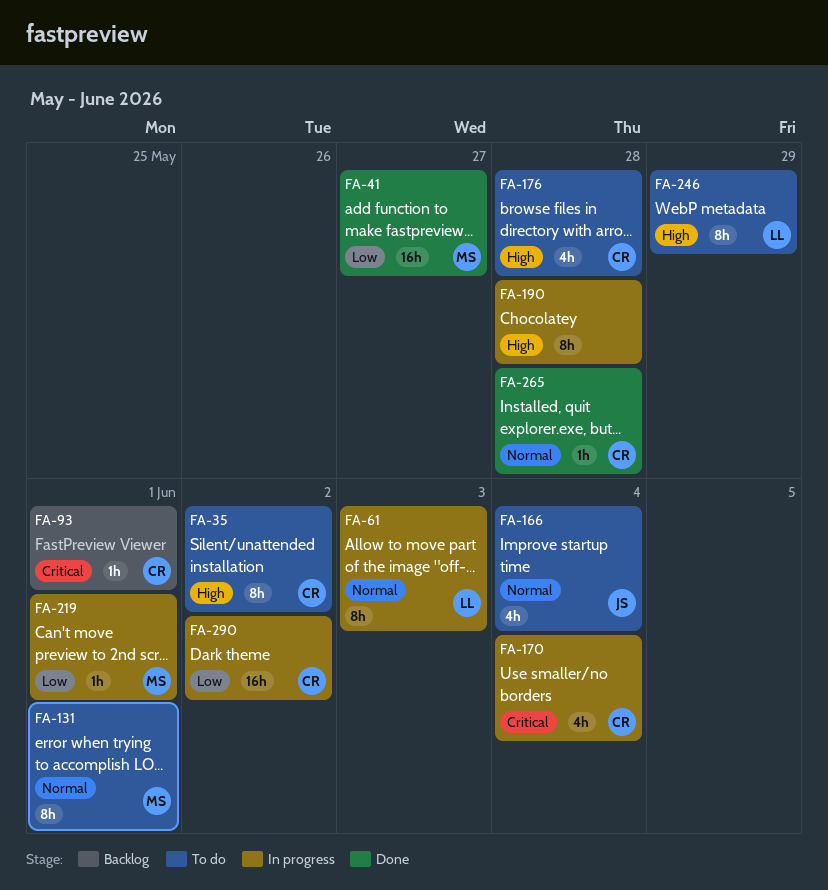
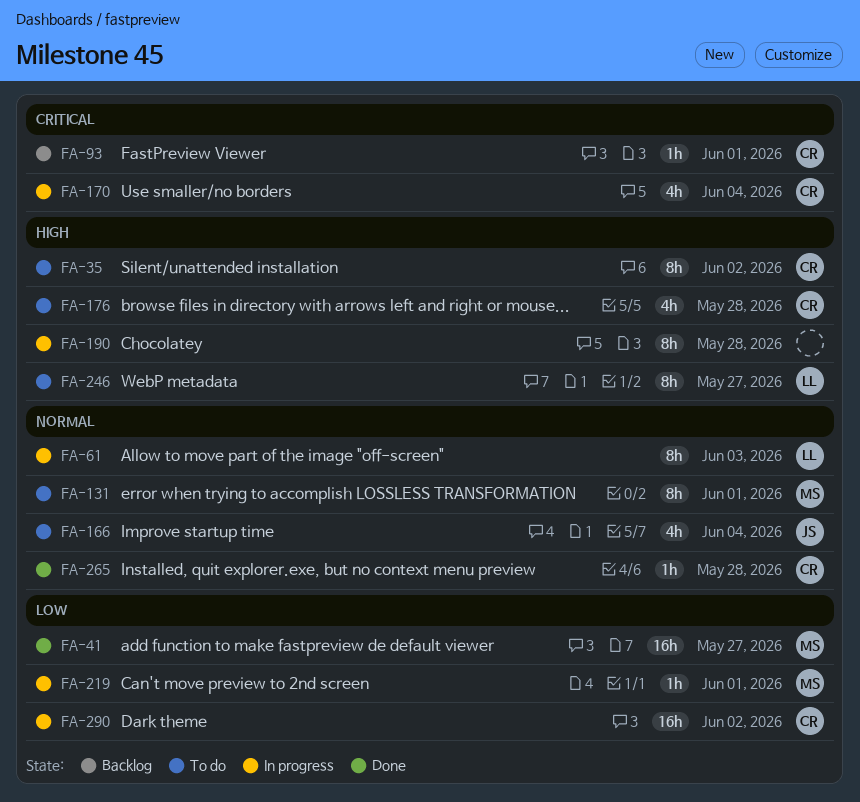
FA-246, due: May 29 -> May 27

